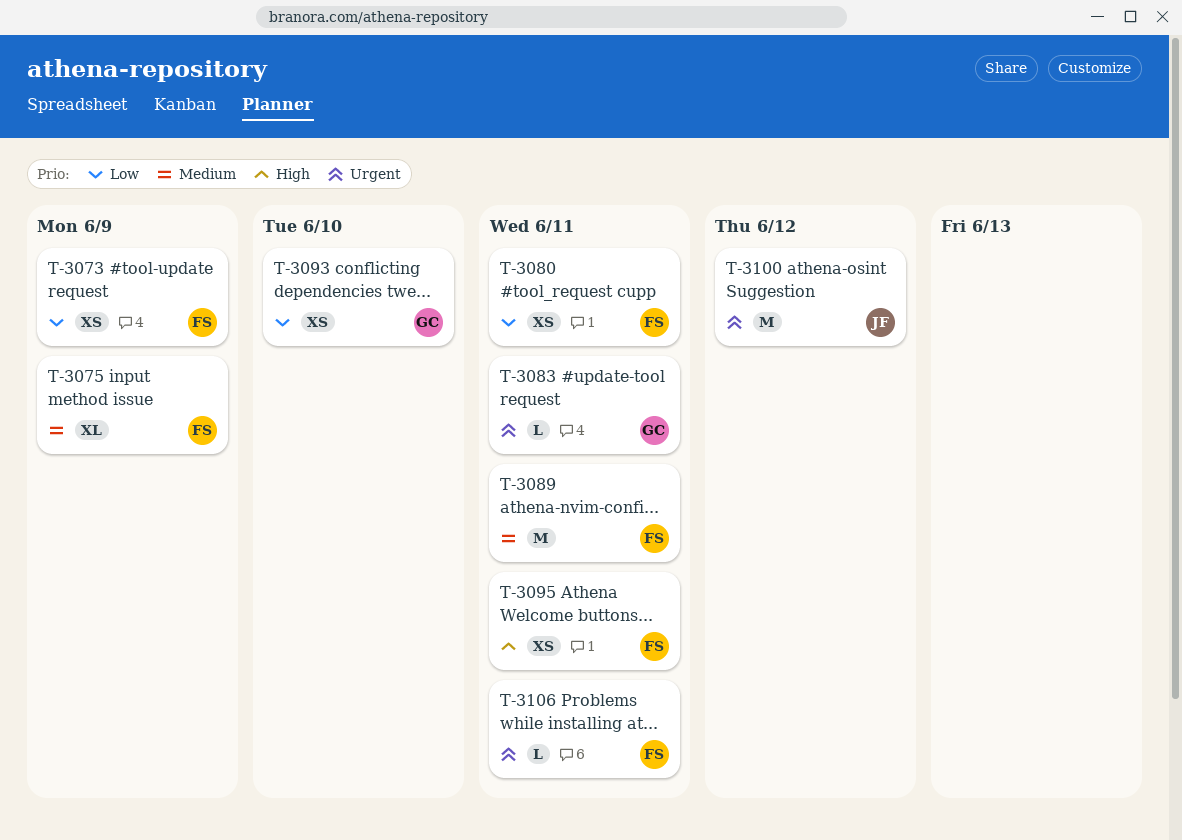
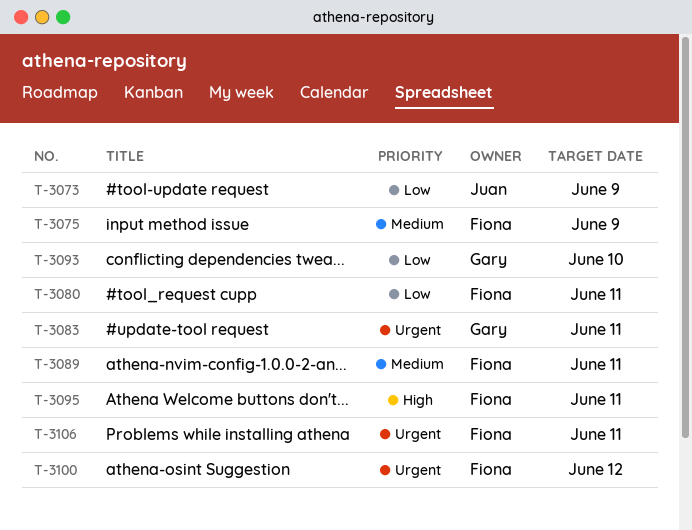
T-3073, owner: Fiona -> Juan
T-3100, owner: Juan -> Fiona

